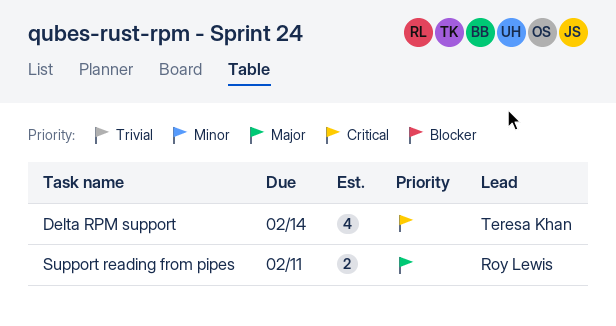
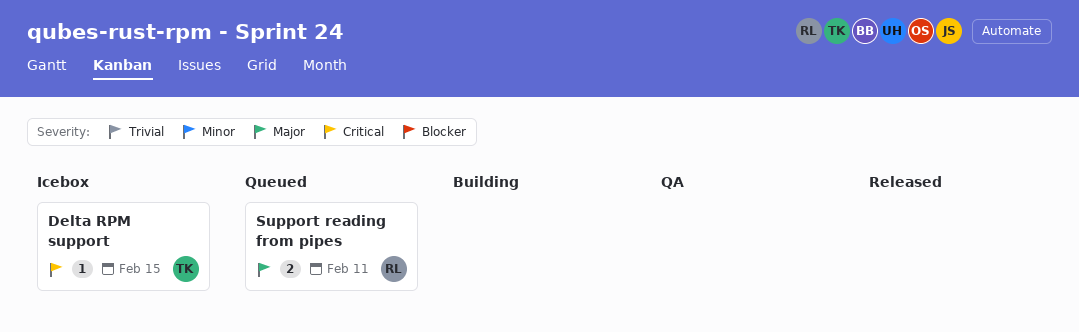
Delta RPM support, estimate: 4 -> 1
Delta RPM support, due: Feb 14 -> Feb 15

